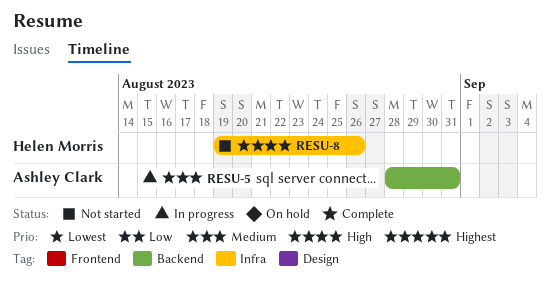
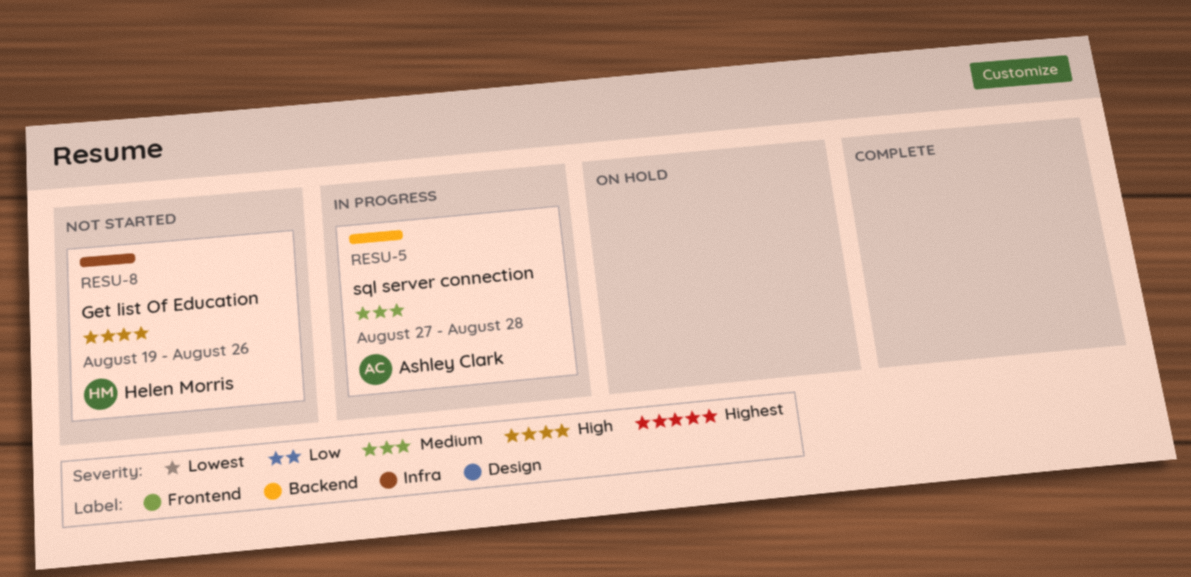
RESU-5, start: Aug 28 -> Aug 27
RESU-5, due: Aug 31 -> Aug 28

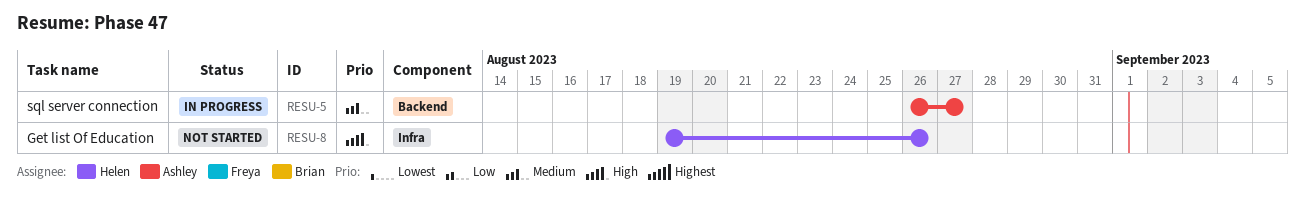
RESU-5, start: Aug 27 -> Aug 26
RESU-5, due: Aug 28 -> Aug 27

